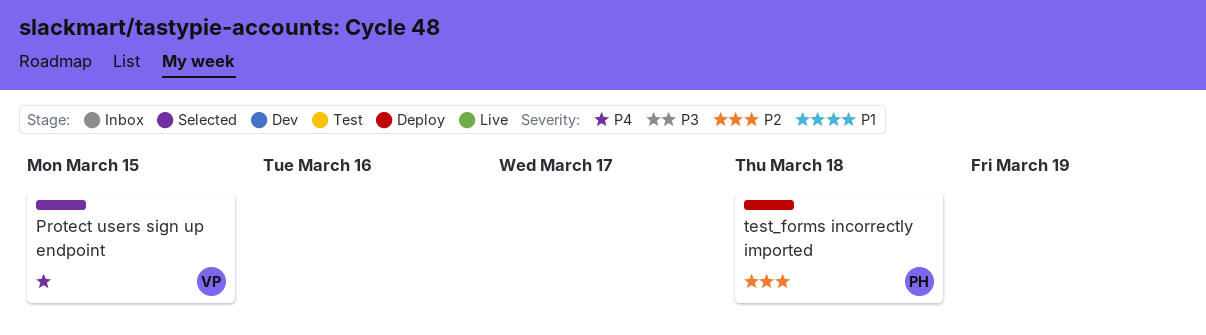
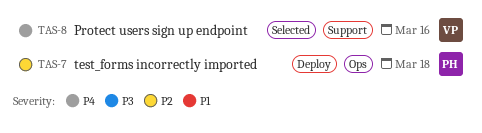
Protect users sign up endpoint, due: Mar 15 -> Mar 16

